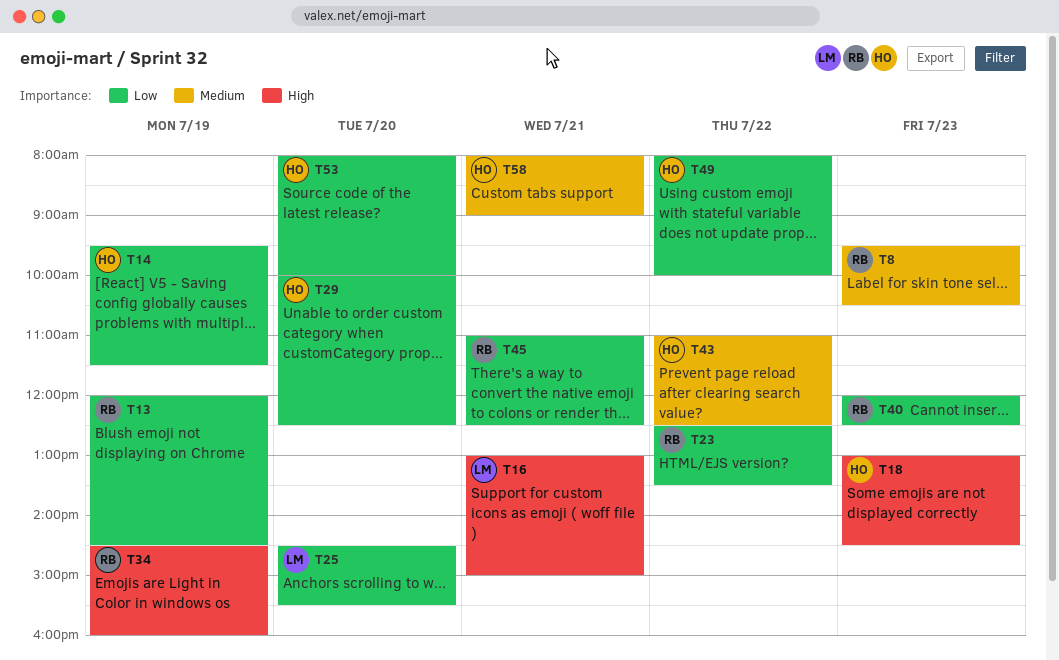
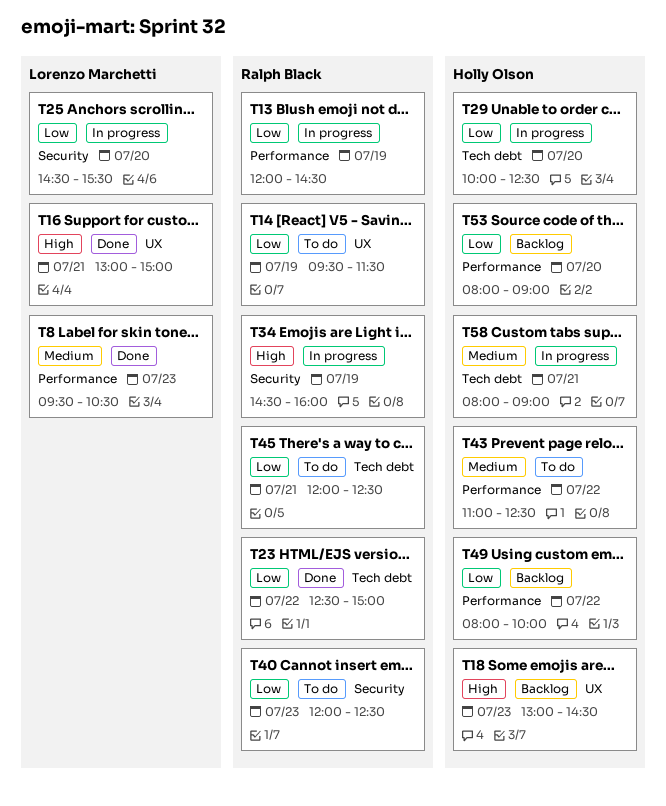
T8, owner: Ralph Black -> Lorenzo Marchetti
T14, owner: Holly Olson -> Ralph Black
T23, ends: 13:30 -> 15:00
T45, begins: 11:00 -> 12:00
T53, ends: 10:00 -> 09:00

